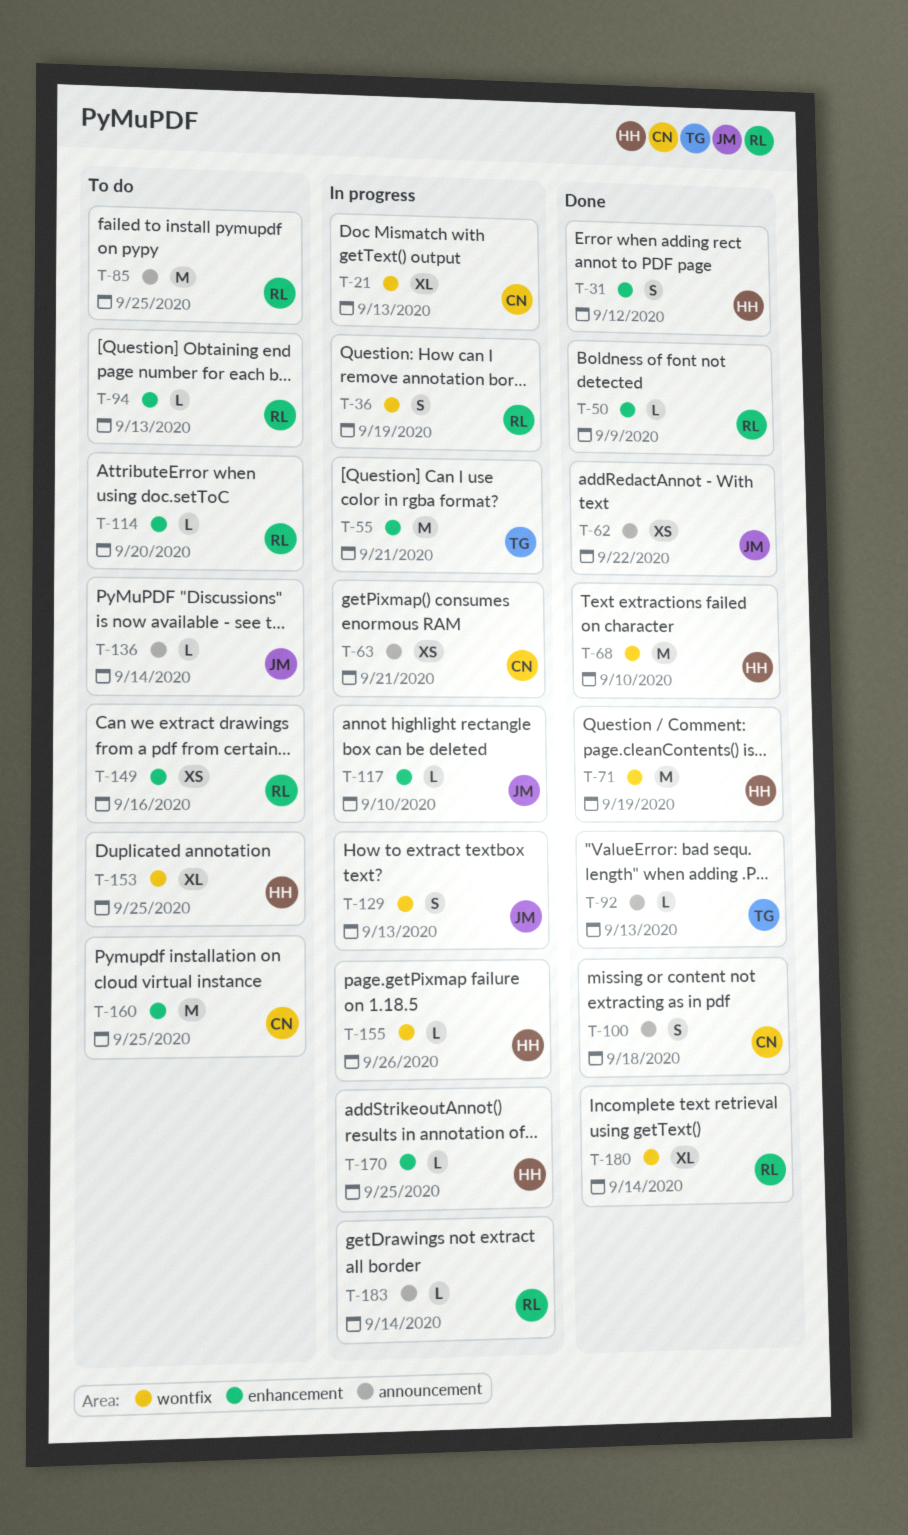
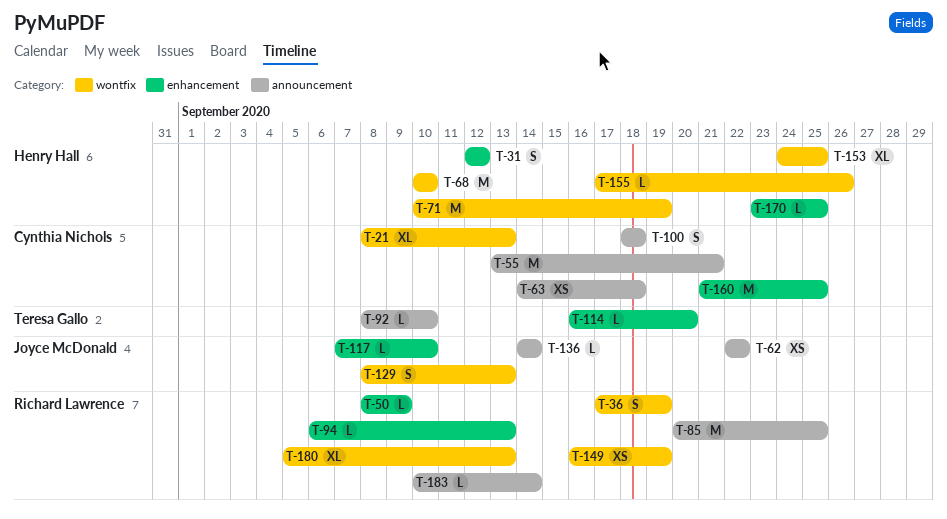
T-55, owner: Teresa Gallo -> Cynthia Nichols
T-55, label: enhancement -> announcement
T-63, due: Sep 21 -> Sep 18
T-92, due: Sep 13 -> Sep 10
T-114, owner: Richard Lawrence -> Teresa Gallo
T-149, label: enhancement -> wontfix
T-149, due: Sep 16 -> Sep 19
T-180, due: Sep 14 -> Sep 13

